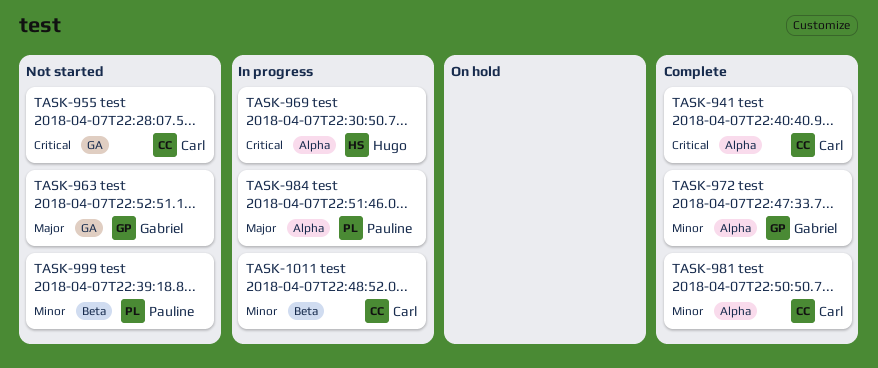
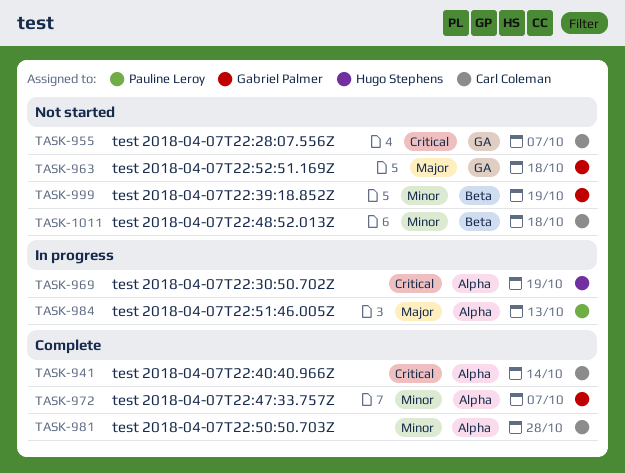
TASK-999, owner: Pauline Leroy -> Gabriel Palmer
TASK-1011, status: In progress -> Not started

